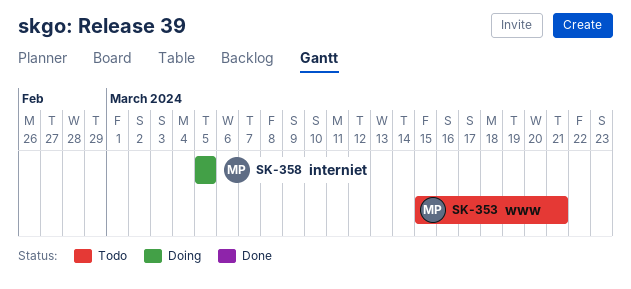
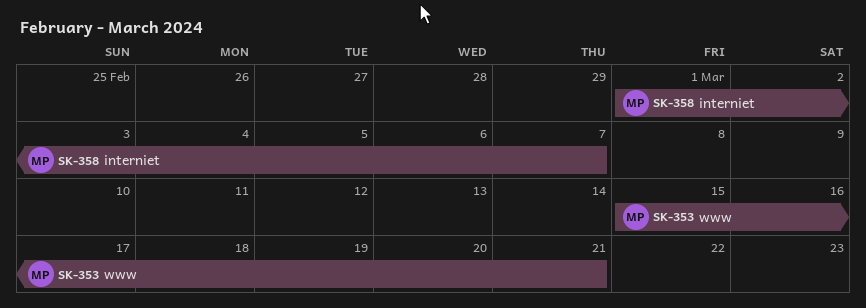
SK-358, start: Mar 5 -> Mar 1
SK-358, due: Mar 5 -> Mar 7

